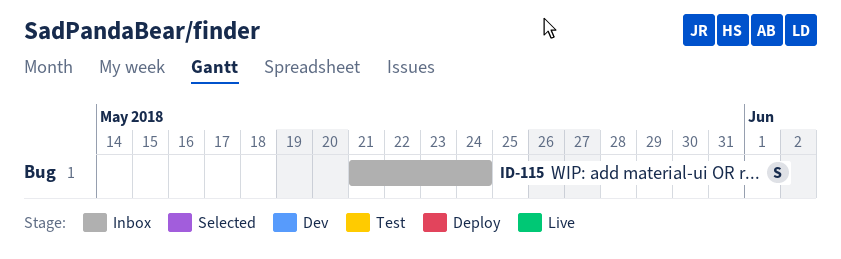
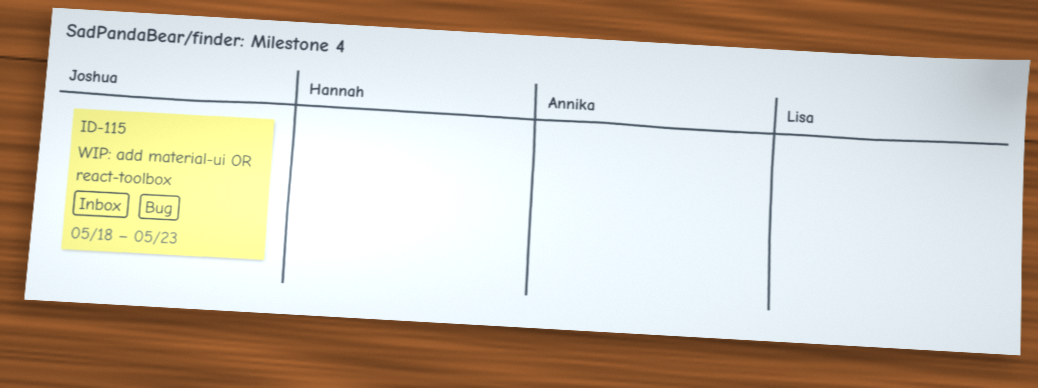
ID-115, start: May 21 -> May 18
ID-115, due: May 24 -> May 23

